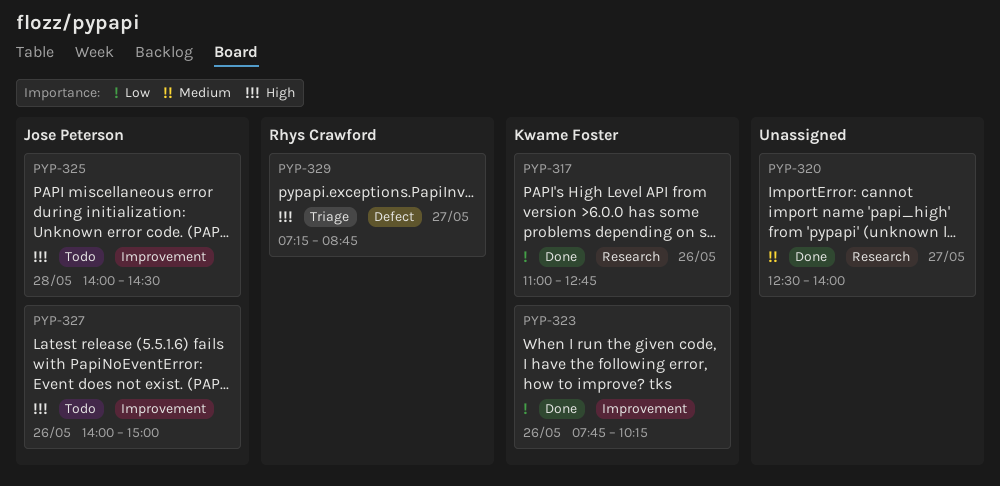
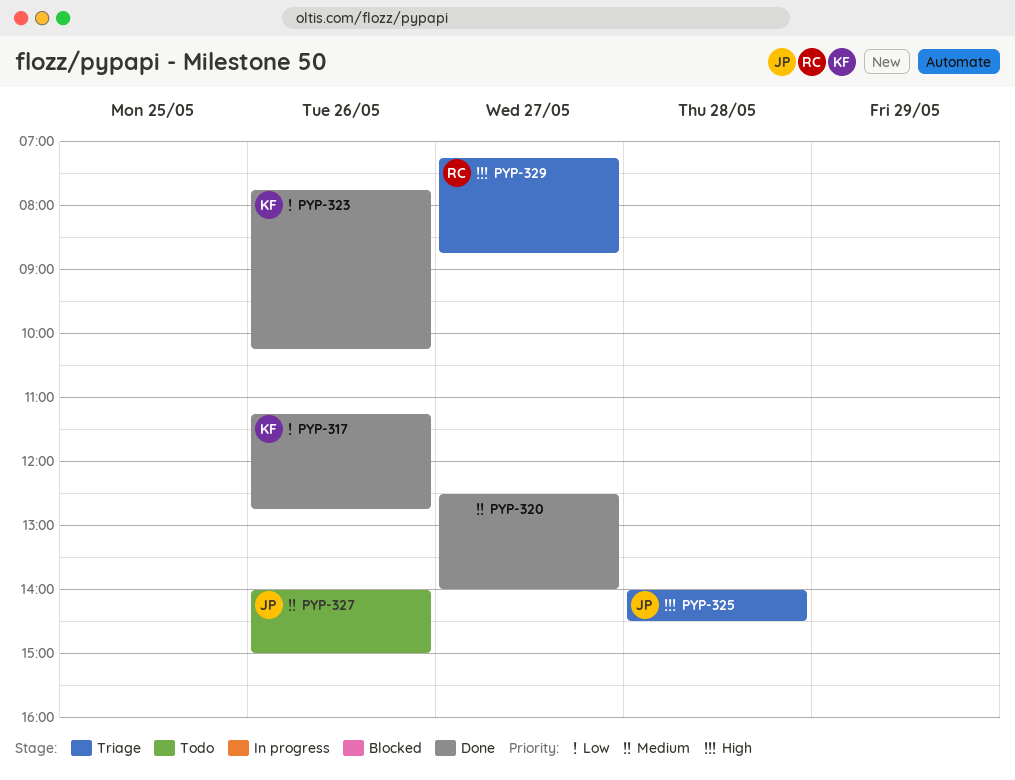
PYP-317, begins: 11:00 -> 11:15
PYP-325, status: Todo -> Triage
PYP-327, priority: High -> Medium

